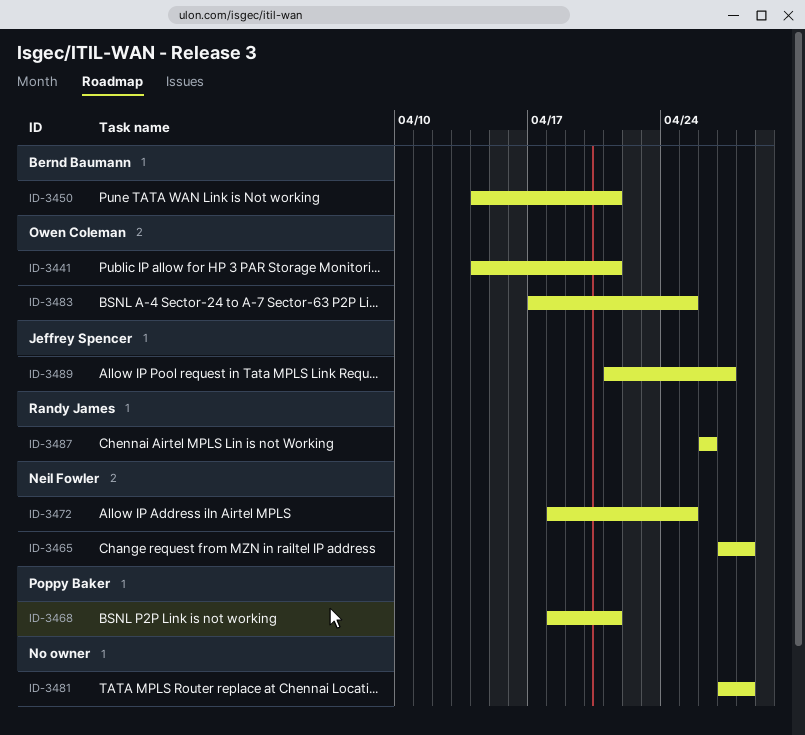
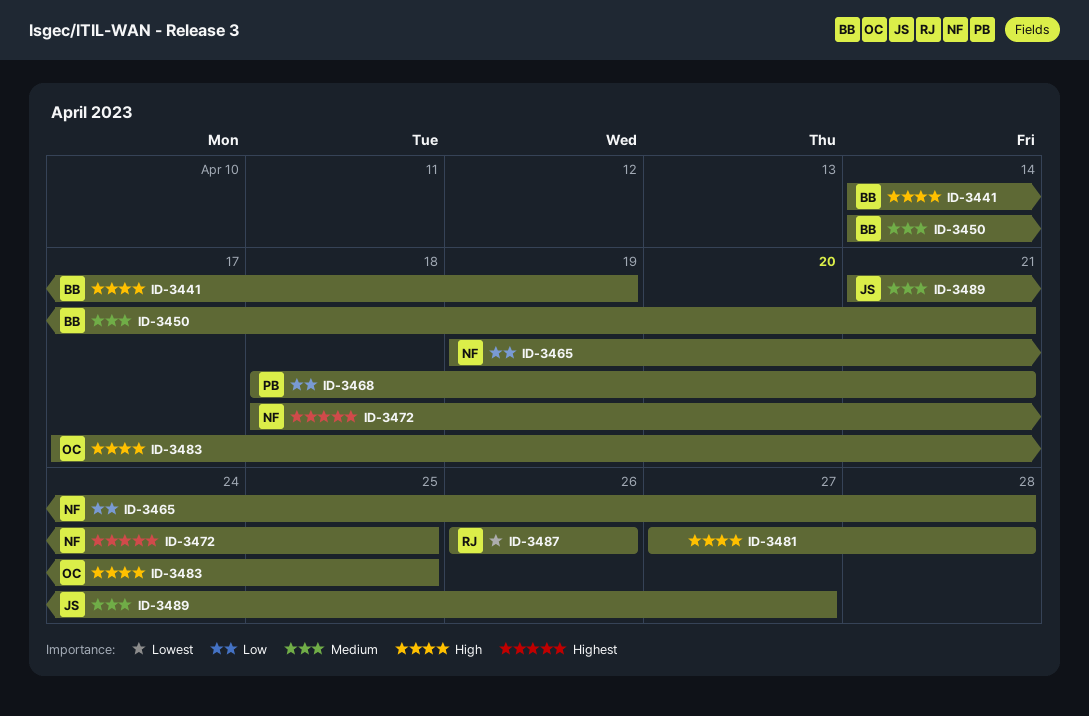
ID-3441, owner: Owen Coleman -> Bernd Baumann
ID-3441, due: Apr 21 -> Apr 19
ID-3465, start: Apr 27 -> Apr 19

